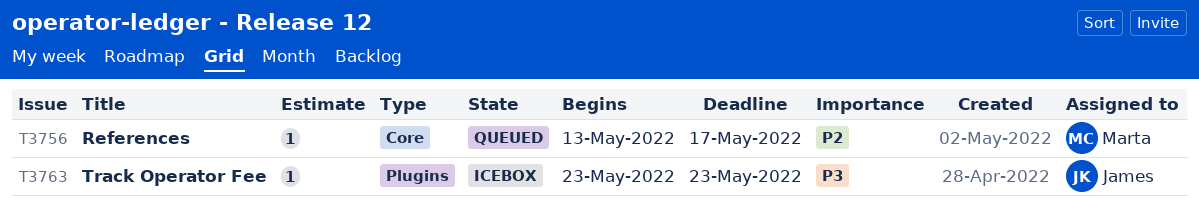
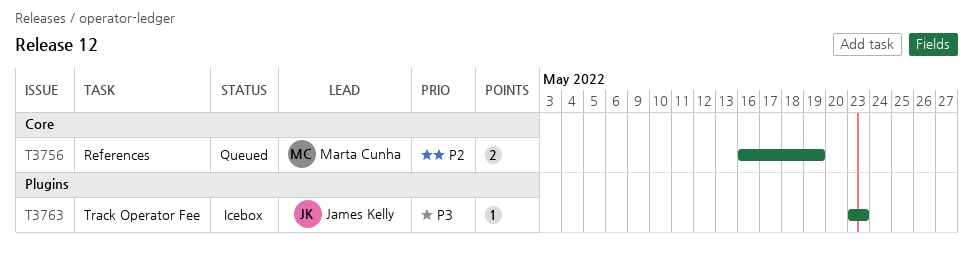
T3756, estimate: 1 -> 2
T3756, start: May 13 -> May 16
T3756, due: May 17 -> May 19

